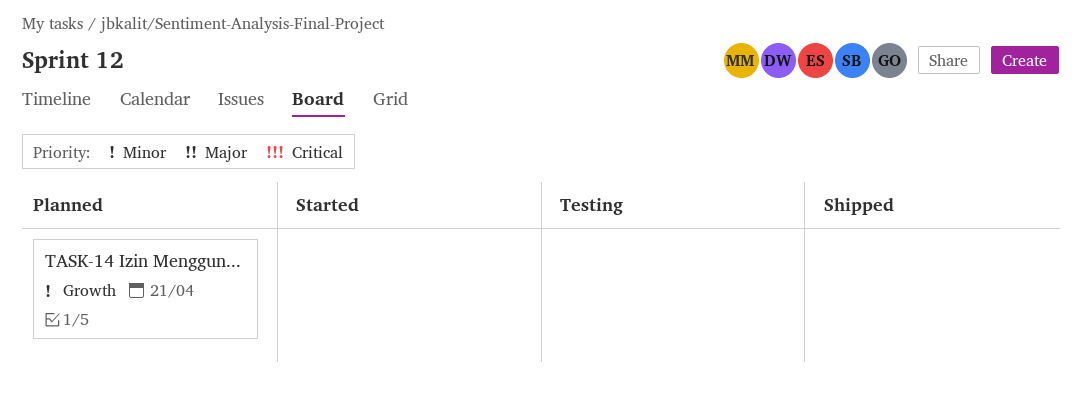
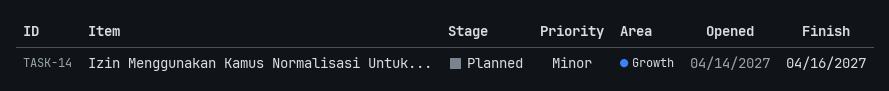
TASK-14, due: Apr 21 -> Apr 16

